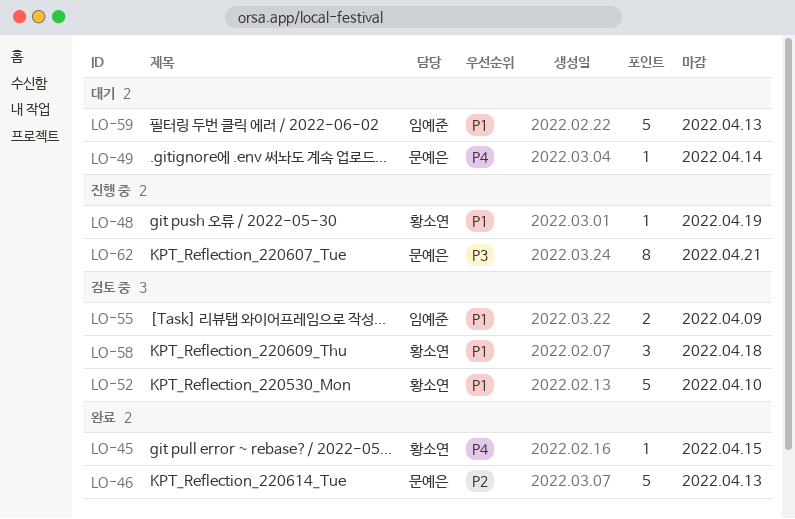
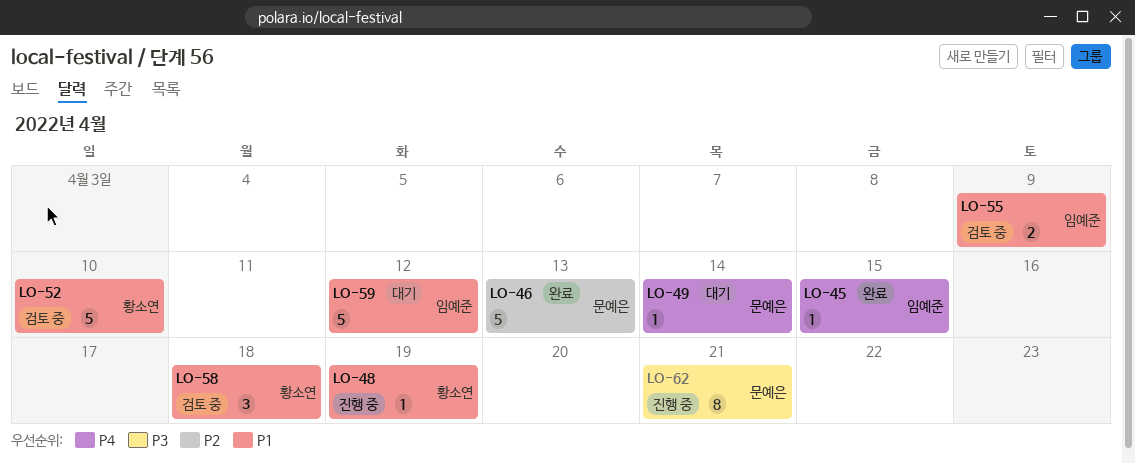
LO-45, owner: 황소연 -> 임예준
LO-59, due: Apr 13 -> Apr 12

